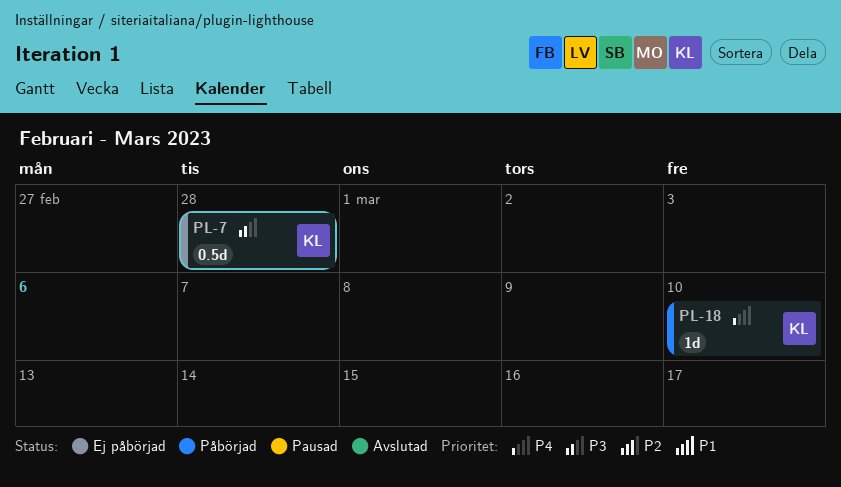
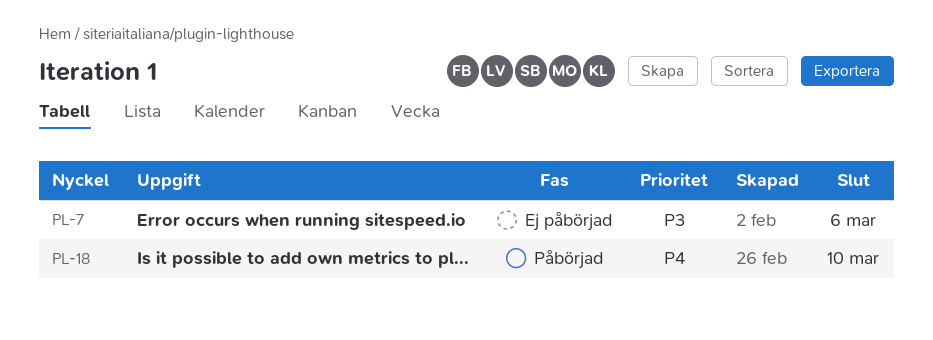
PL-7, due: Feb 28 -> Mar 6

